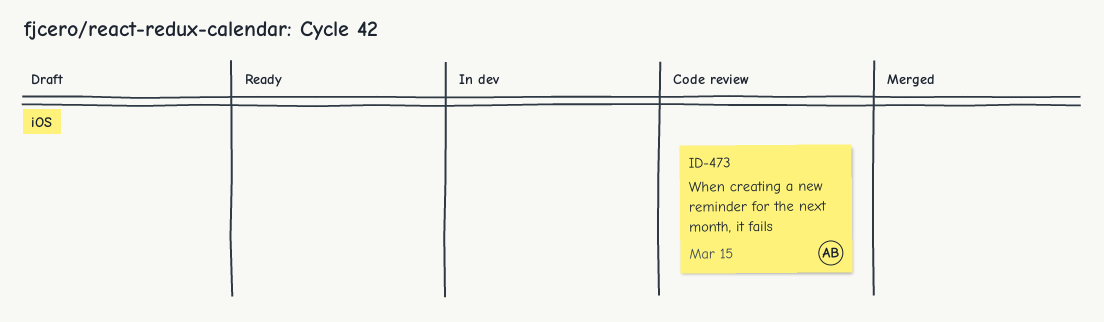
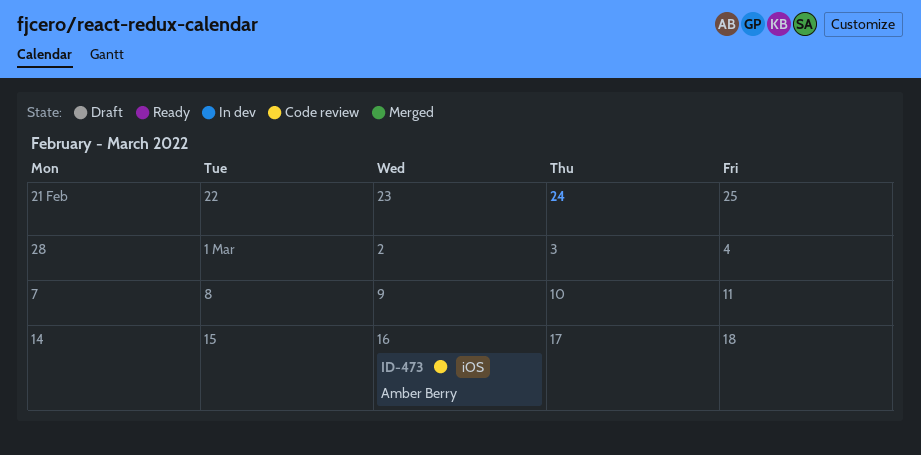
ID-473, due: Mar 15 -> Mar 16

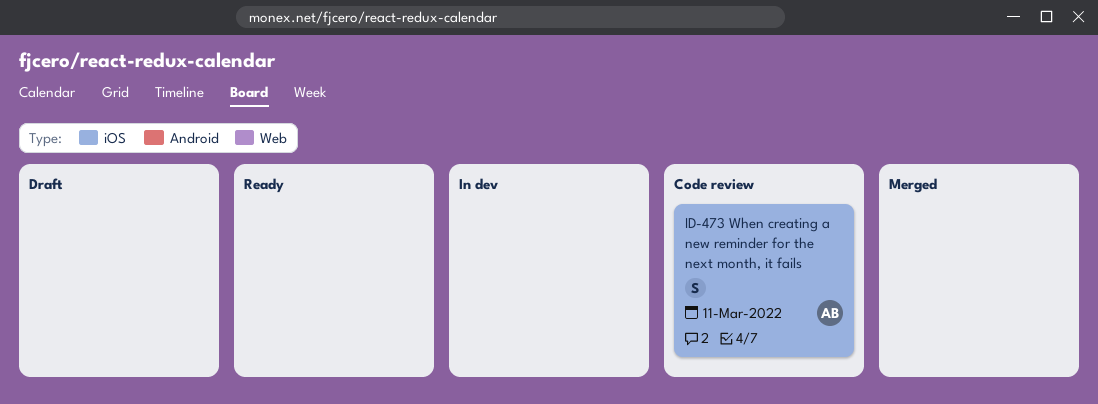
ID-473, due: Mar 16 -> Mar 11

